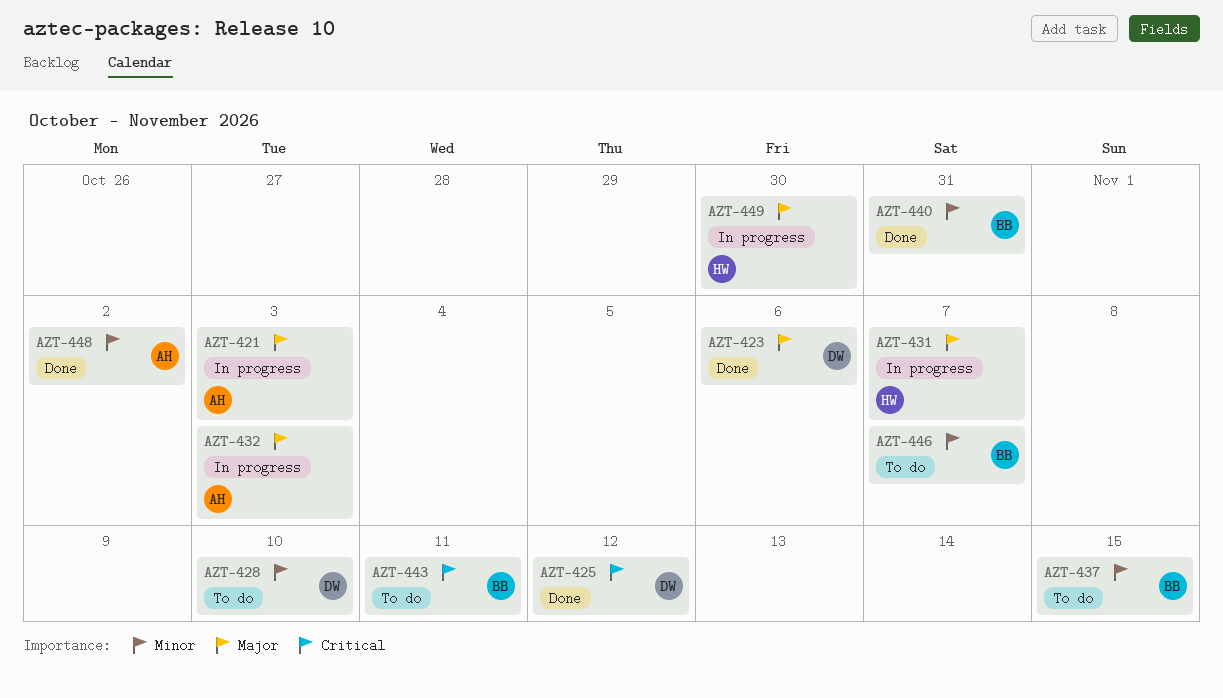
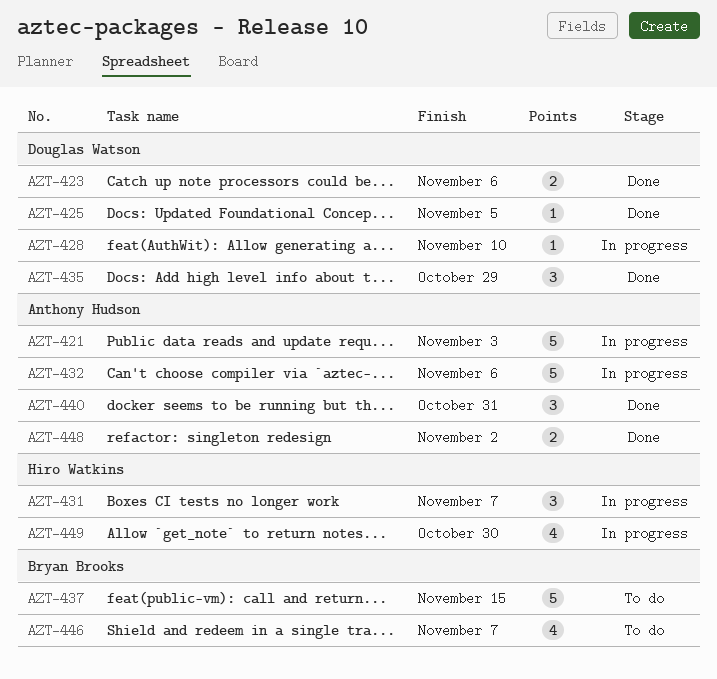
AZT-425, due: Nov 12 -> Nov 5
AZT-428, status: To do -> In progress
AZT-432, due: Nov 3 -> Nov 6
AZT-435: none -> present
AZT-440, owner: Bryan Brooks -> Anthony Hudson
AZT-443: present -> none

